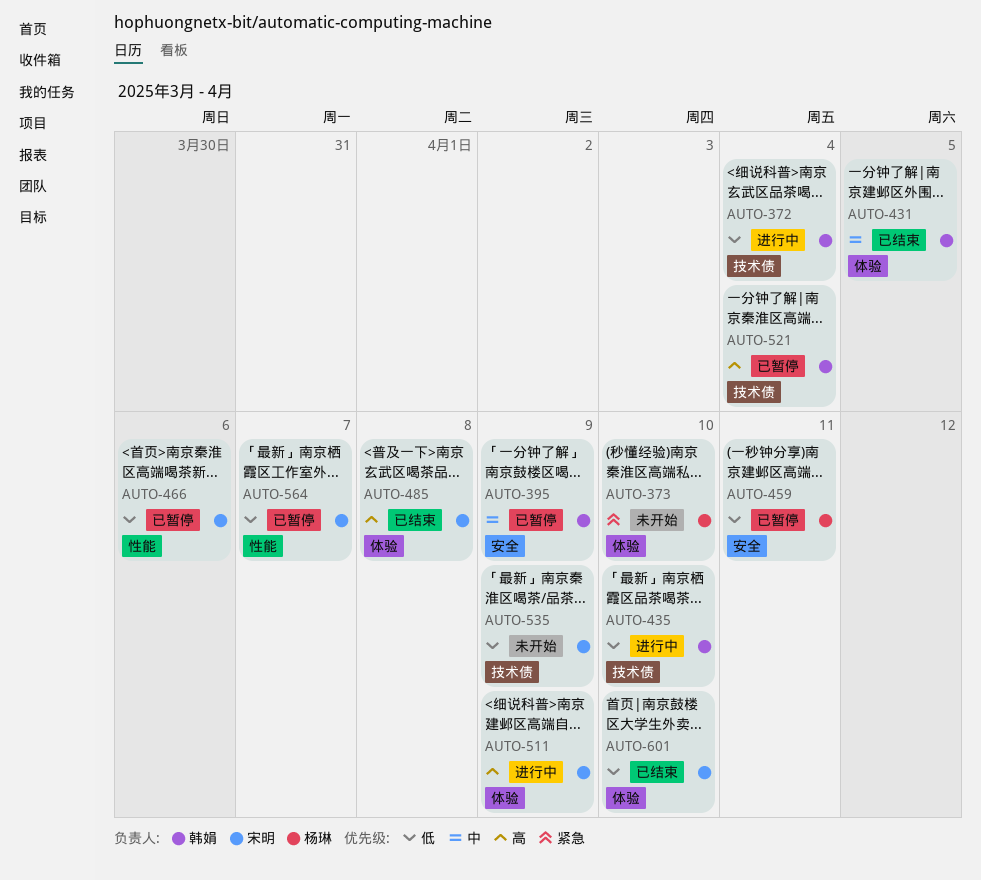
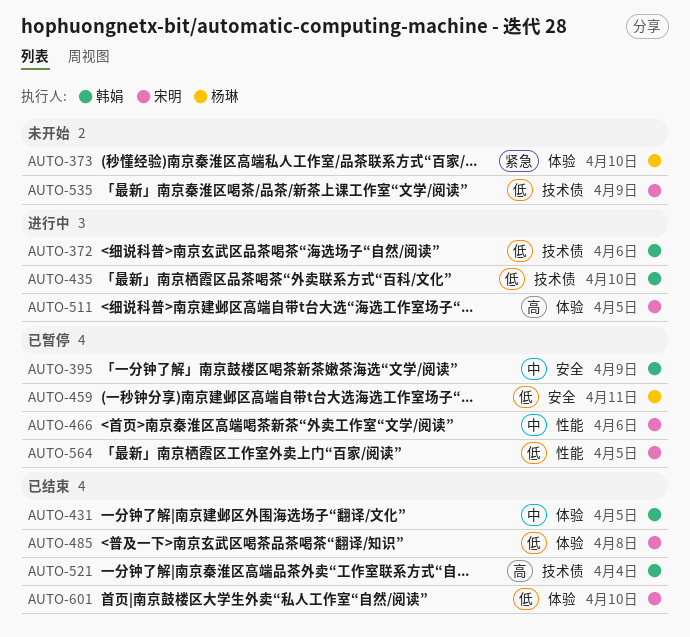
AUTO-372, due: Apr 4 -> Apr 6
AUTO-466, priority: 低 -> 中
AUTO-485, priority: 高 -> 低
AUTO-511, due: Apr 9 -> Apr 5
AUTO-521, status: 已暂停 -> 已结束
AUTO-564, due: Apr 7 -> Apr 5

